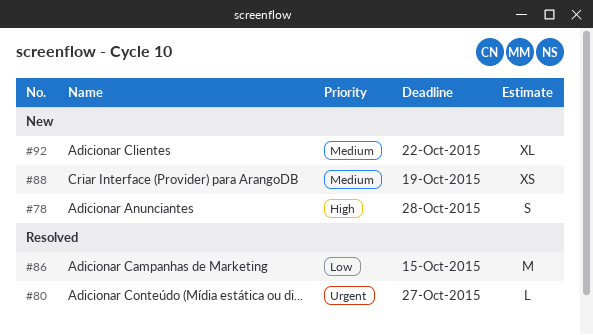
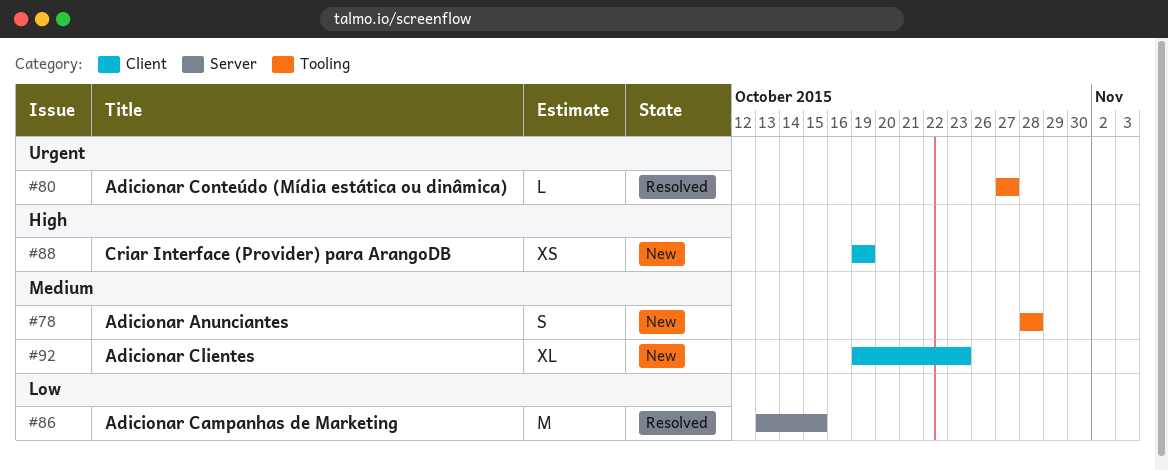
#78, priority: High -> Medium
#88, priority: Medium -> High
#92, due: Oct 22 -> Oct 23

